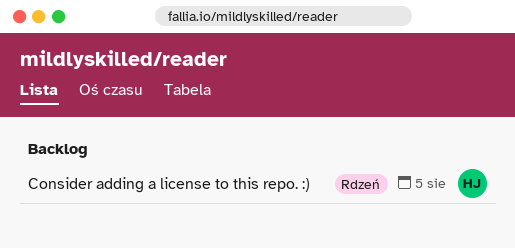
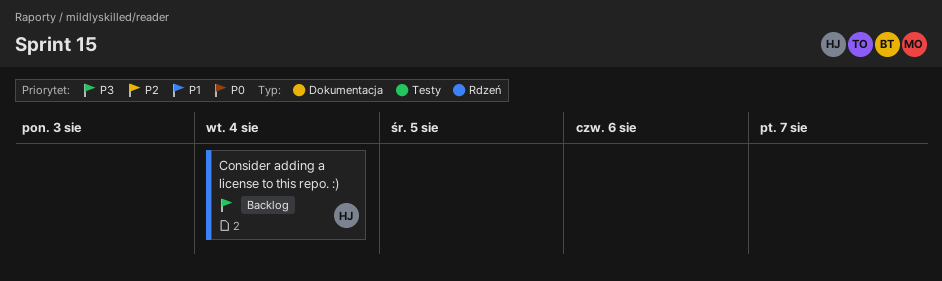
Consider adding a license to this repo. :), due: Aug 5 -> Aug 4

